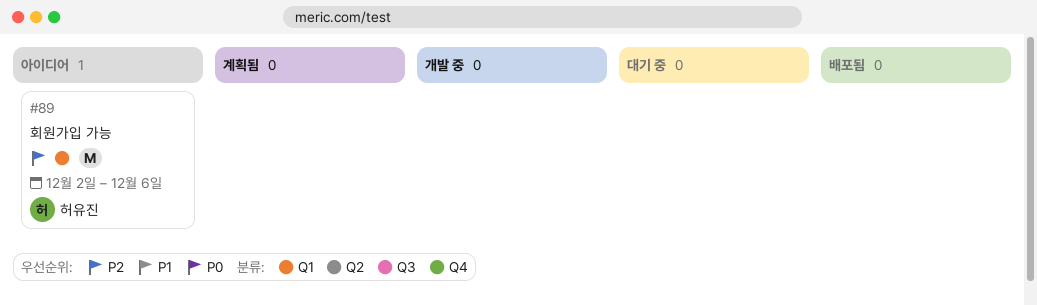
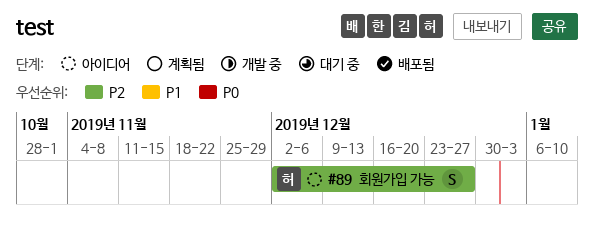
#89, estimate: M -> S
#89, due: Dec 6 -> Dec 27

